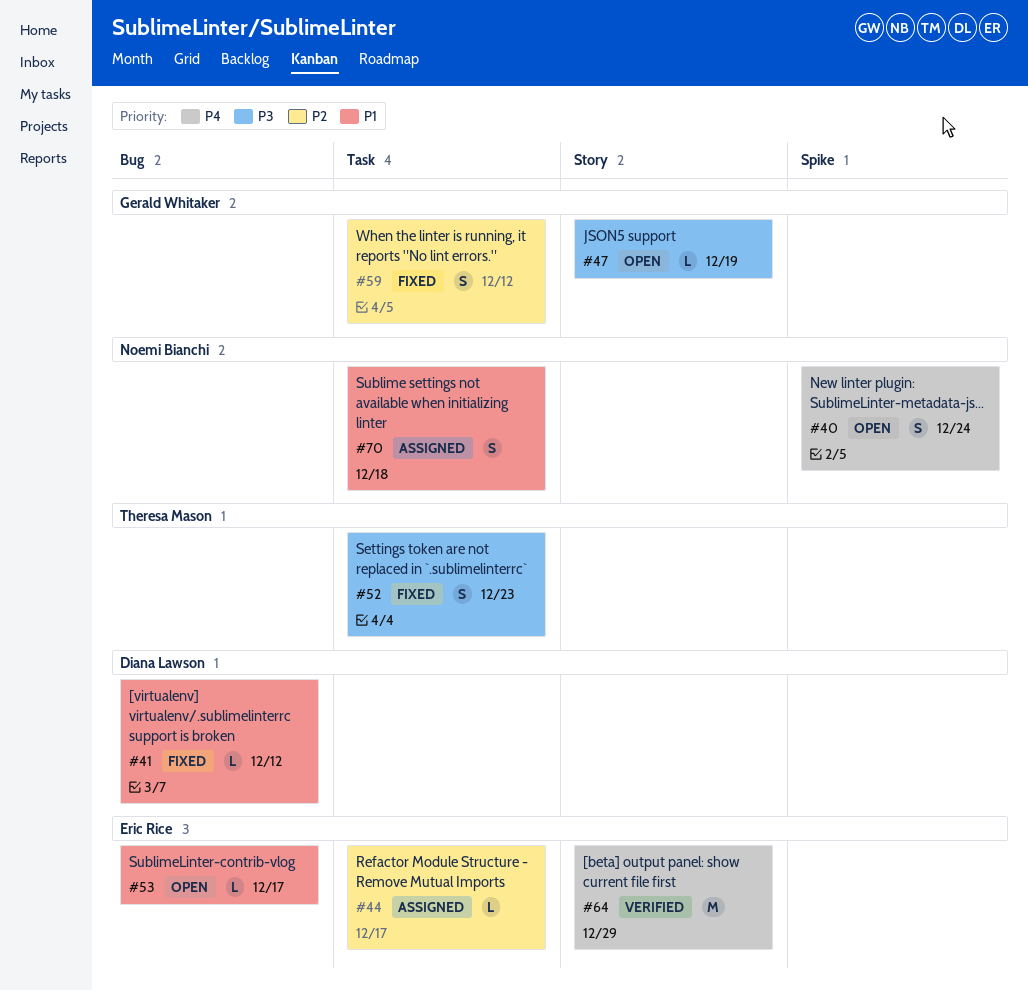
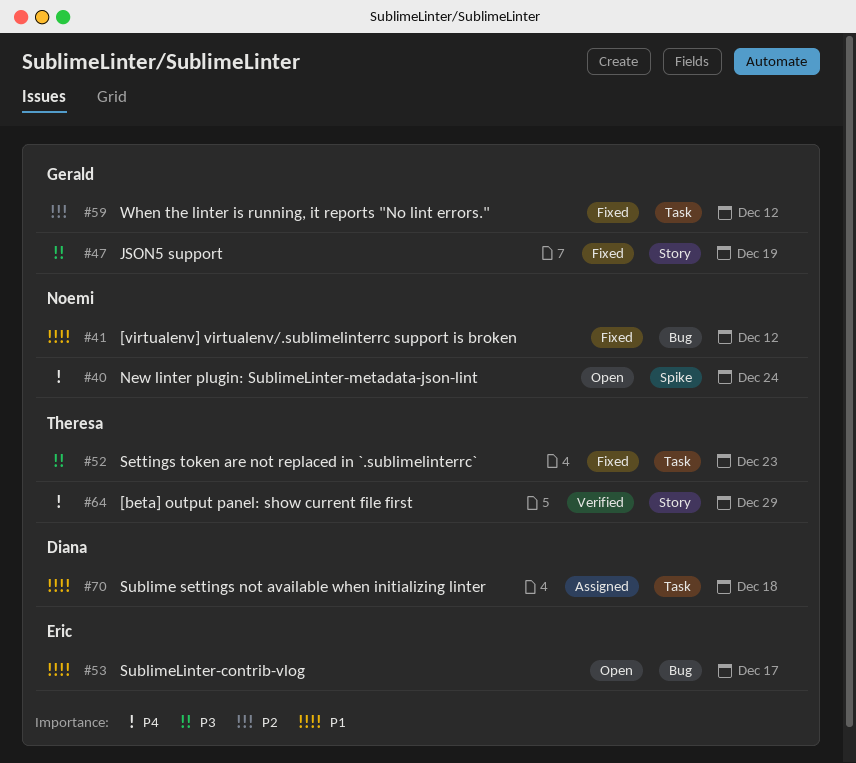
#41, owner: Diana Lawson -> Noemi Bianchi
#44: present -> none
#47, status: Open -> Fixed
#64, owner: Eric Rice -> Theresa Mason
#70, owner: Noemi Bianchi -> Diana Lawson

